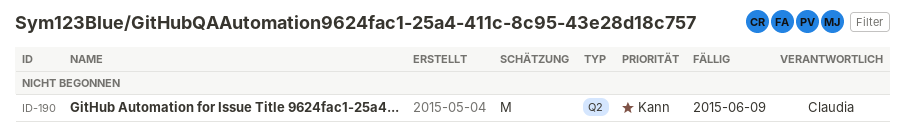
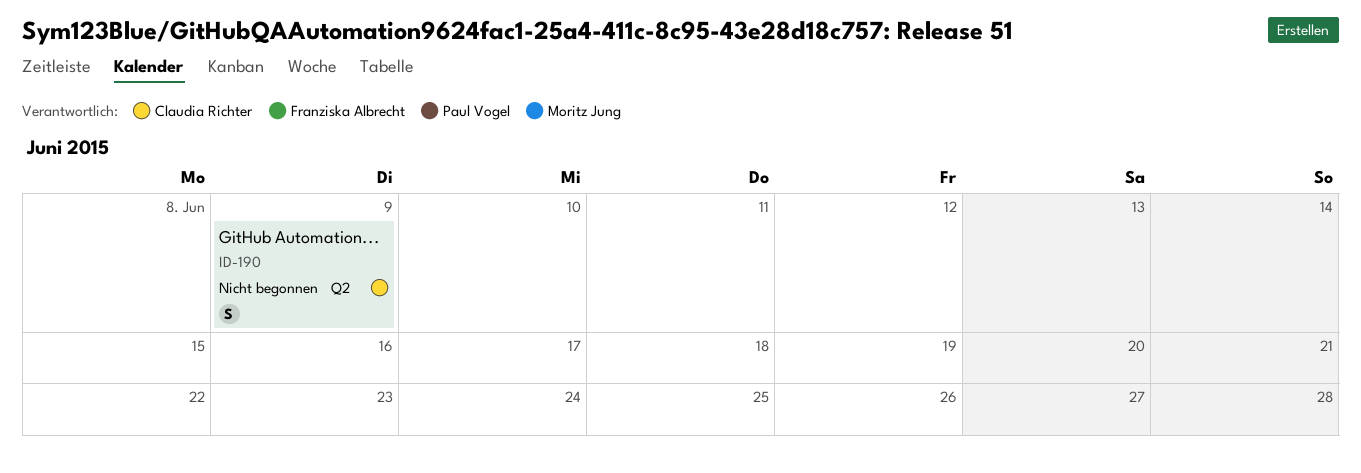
ID-190, estimate: M -> S

